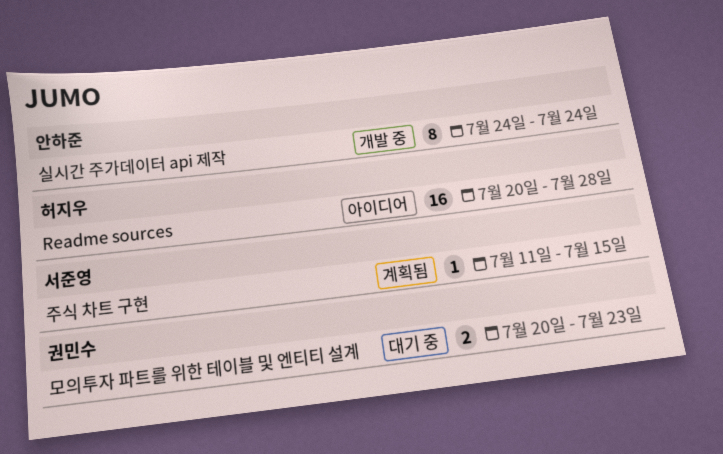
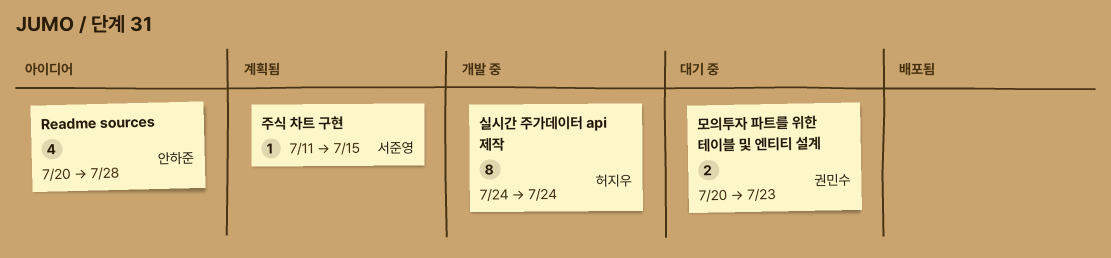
Readme sources, owner: 허지우 -> 안하준
Readme sources, estimate: 16 -> 4
실시간 주가데이터 api 제작, owner: 안하준 -> 허지우

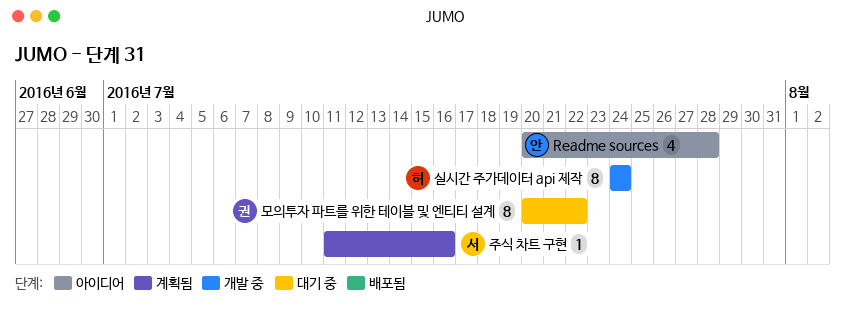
모의투자 파트를 위한 테이블 및 엔티티 설계, estimate: 2 -> 8
모의투자 파트를 위한 테이블 및 엔티티 설계, due: Jul 23 -> Jul 22
주식 차트 구현, due: Jul 15 -> Jul 16

